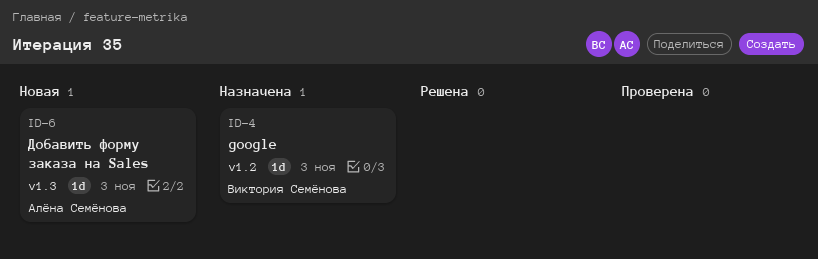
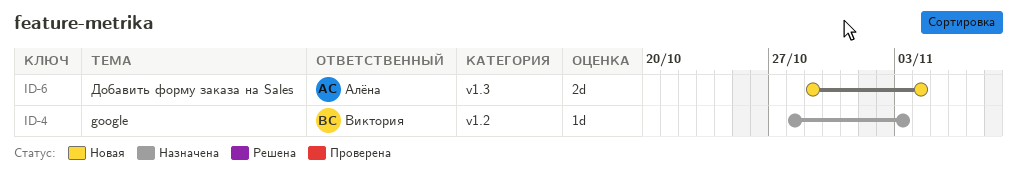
ID-6, estimate: 1d -> 2d
ID-6, due: Nov 3 -> Nov 4

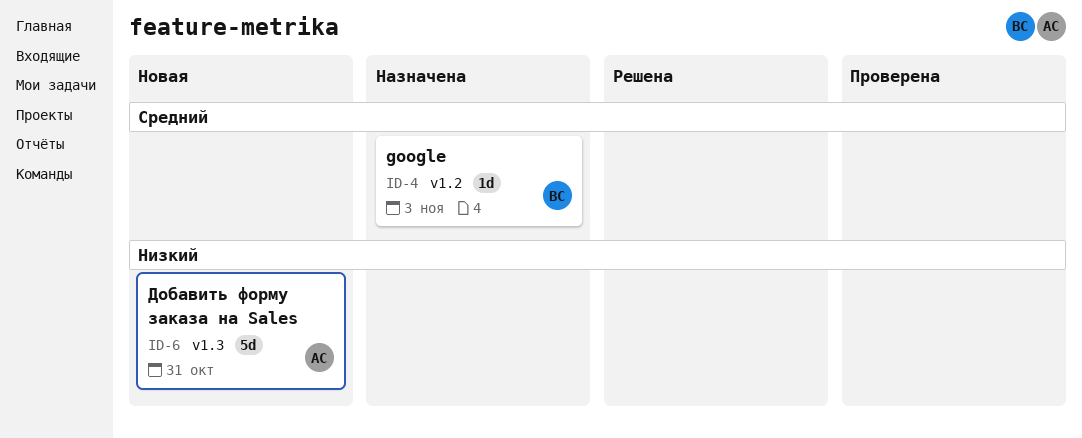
ID-6, estimate: 2d -> 5d
ID-6, due: Nov 4 -> Oct 31

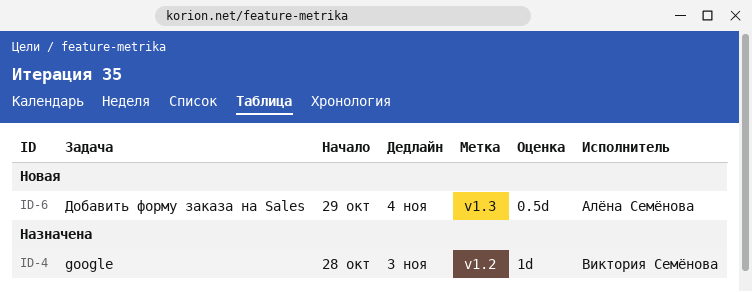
ID-6, estimate: 5d -> 0.5d
ID-6, due: Oct 31 -> Nov 4

